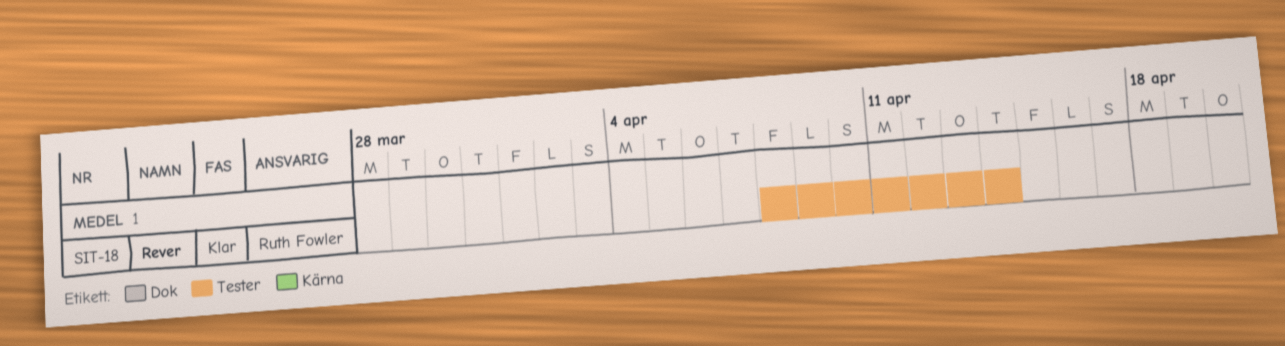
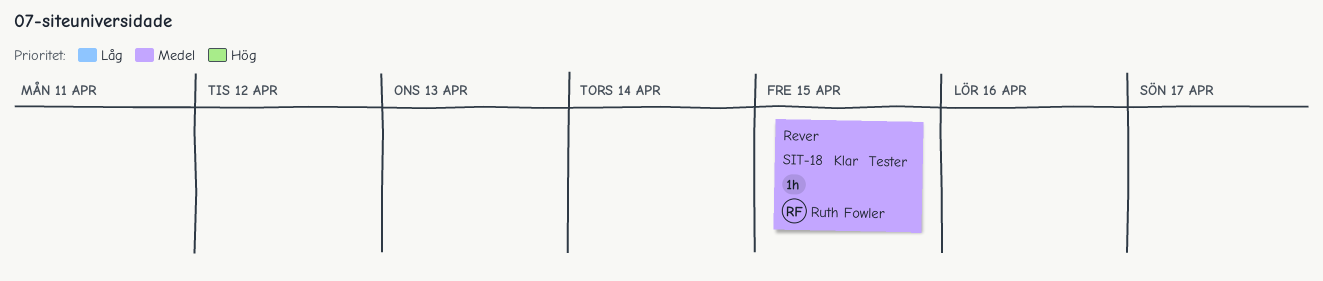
SIT-18, due: Apr 14 -> Apr 15

